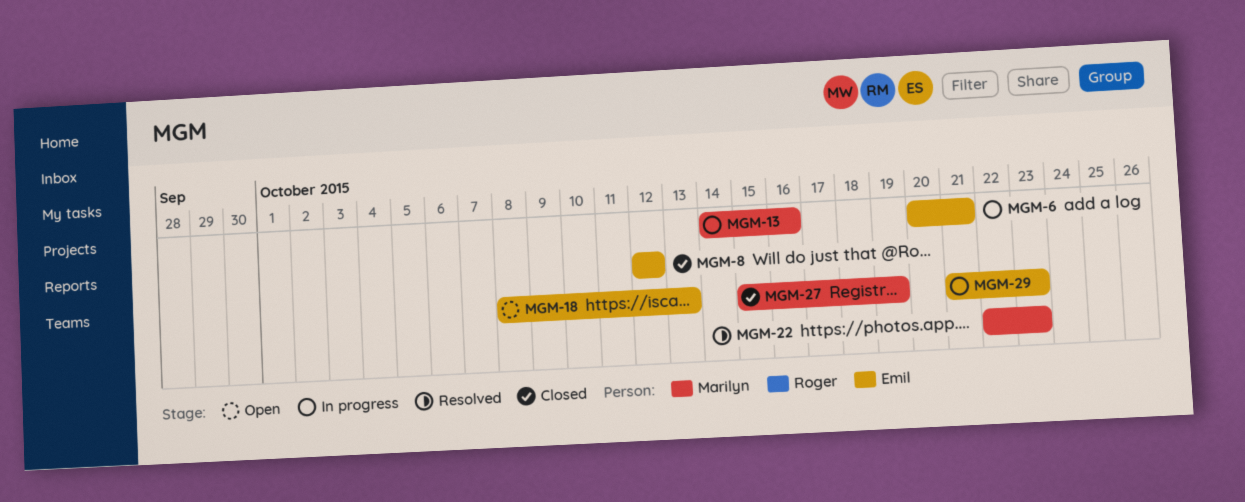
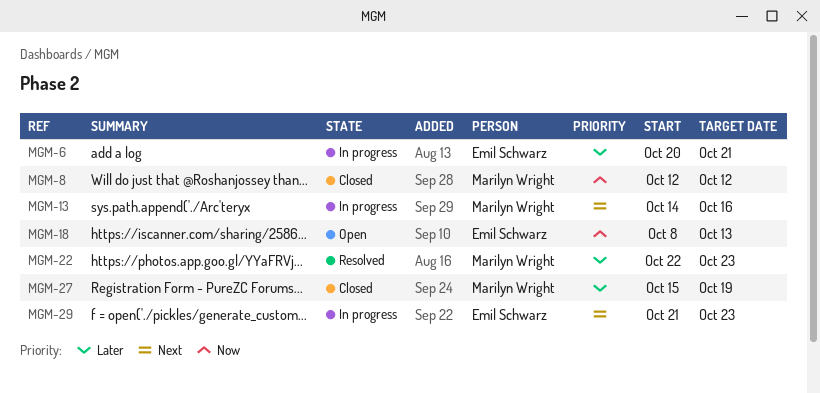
MGM-8, owner: Emil Schwarz -> Marilyn Wright

